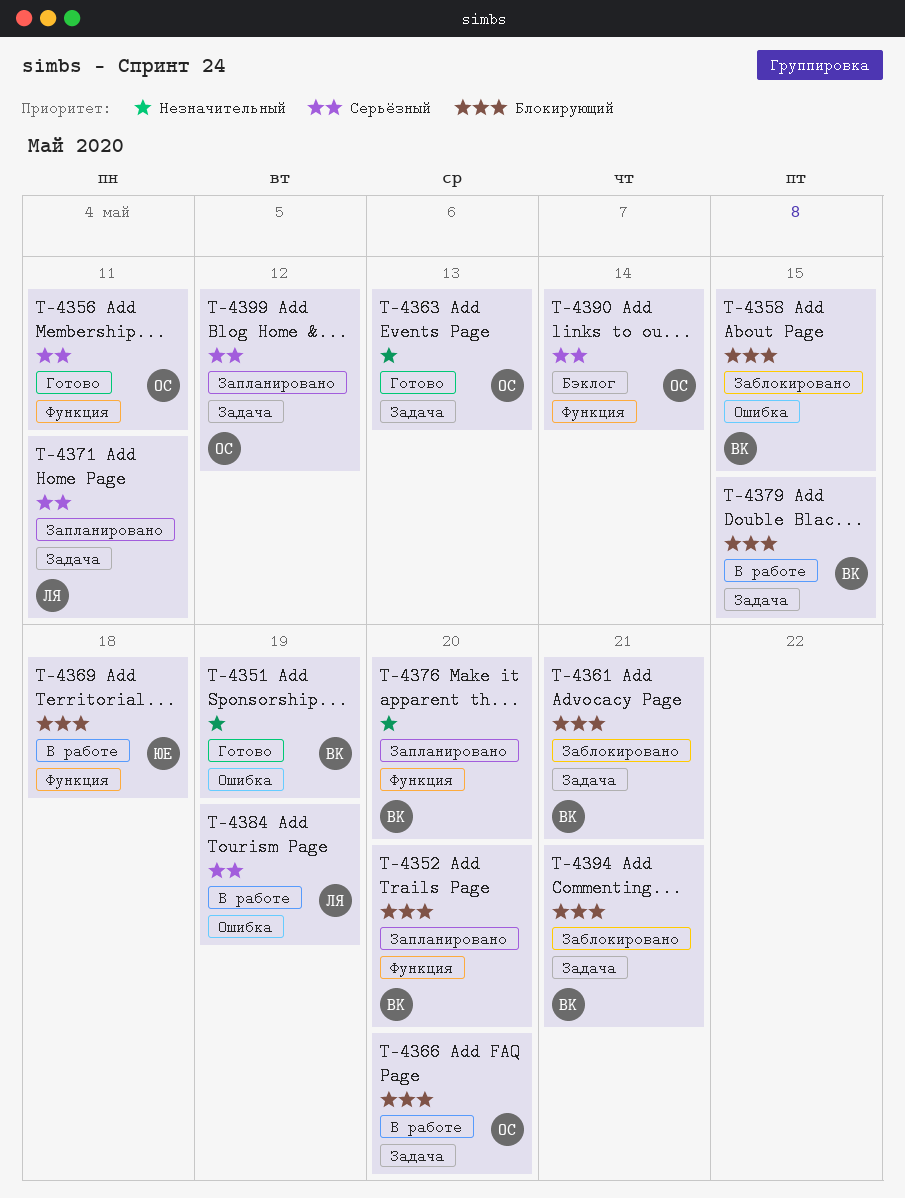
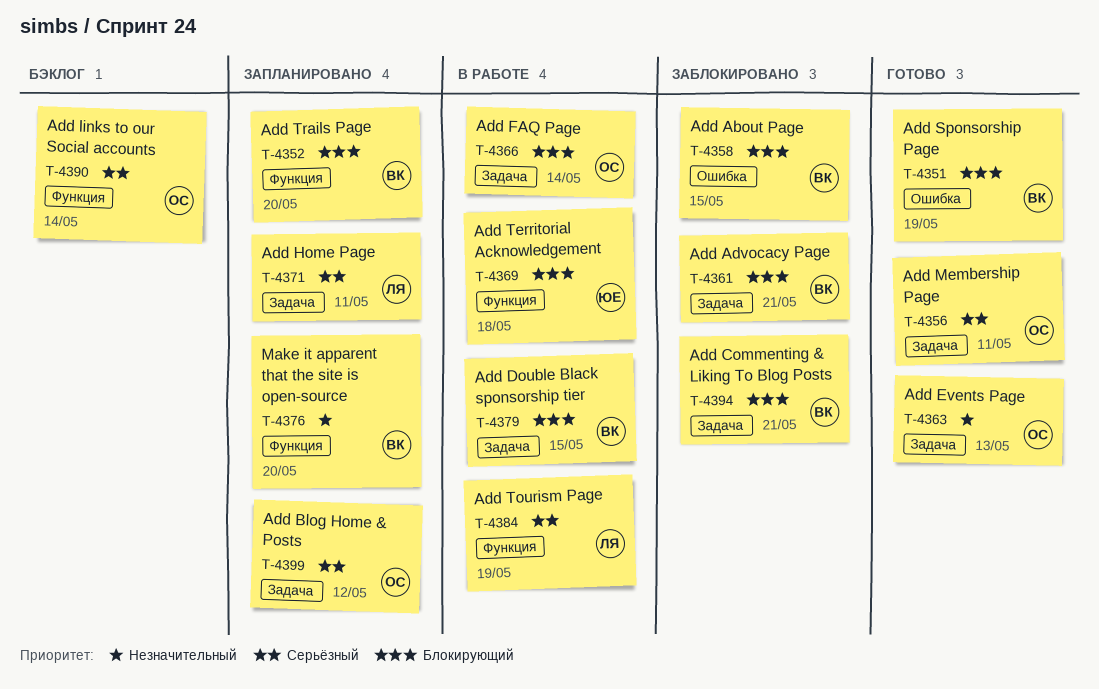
T-4351, priority: Незначительный -> Блокирующий
T-4356, label: Функция -> Задача
T-4366, due: May 20 -> May 14
T-4384, label: Ошибка -> Функция

